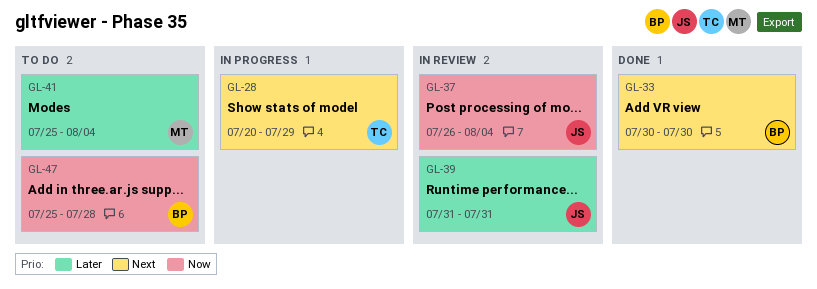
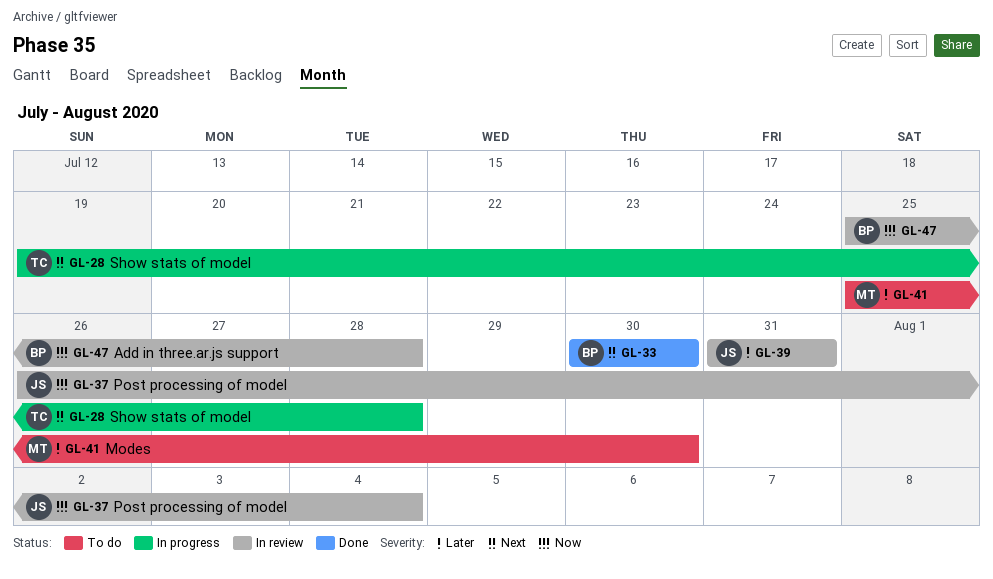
GL-28, start: Jul 20 -> Jul 19
GL-28, due: Jul 29 -> Jul 28
GL-41, due: Aug 4 -> Jul 30
GL-47, status: To do -> In review

